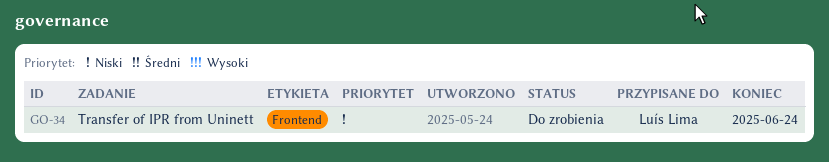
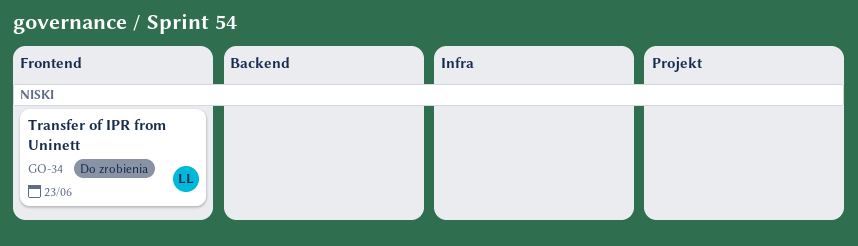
GO-34, due: Jun 24 -> Jun 23

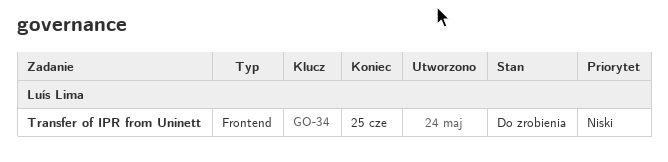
GO-34, due: Jun 23 -> Jun 25

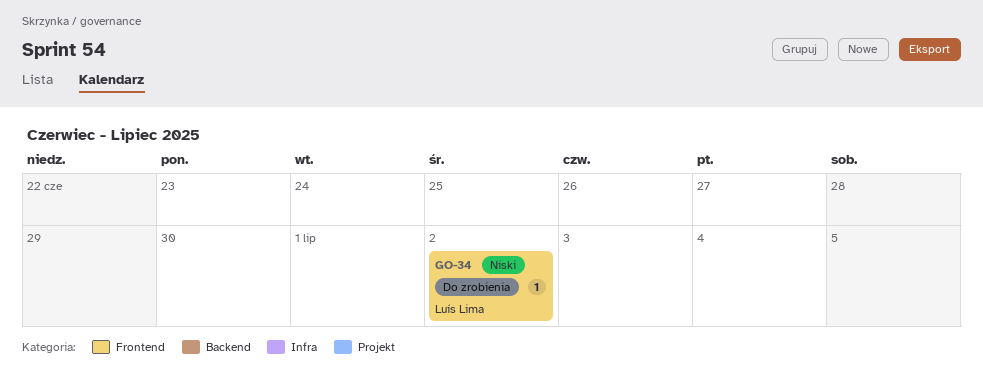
GO-34, due: Jun 25 -> Jul 2

